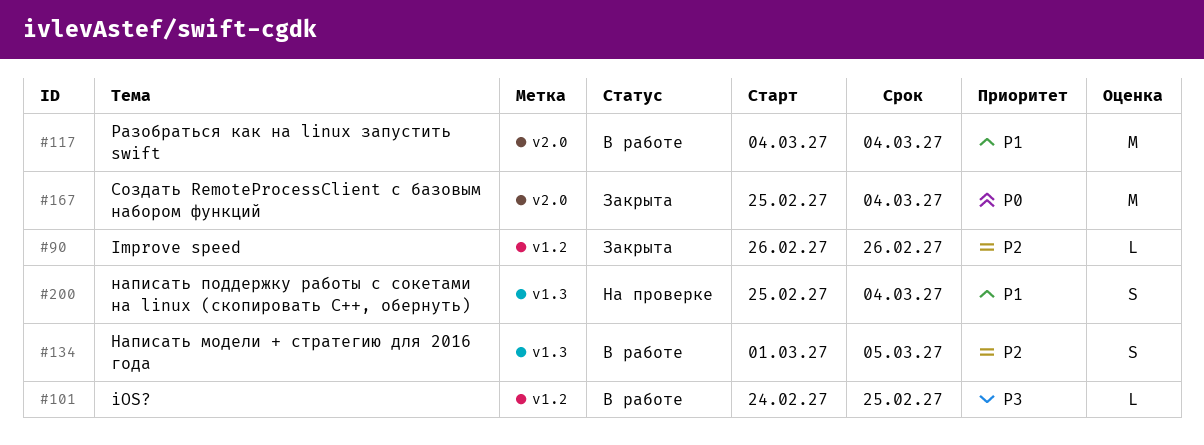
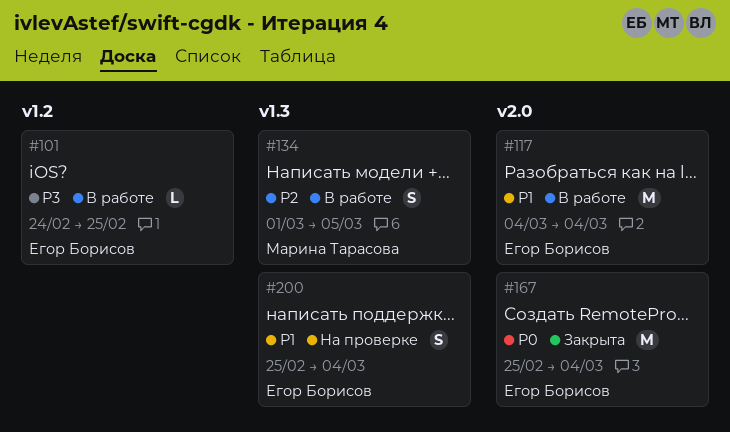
#90: present -> none

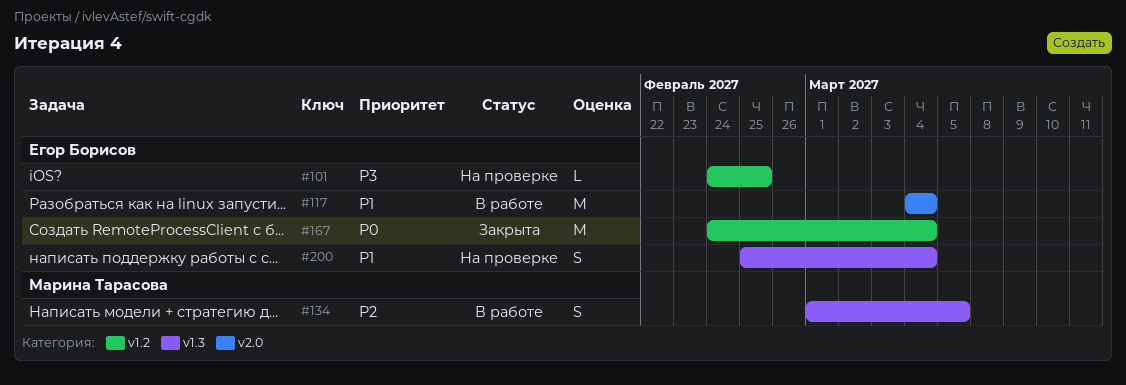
#101, status: В работе -> На проверке
#167, label: v2.0 -> v1.2
#167, start: Feb 25 -> Feb 24

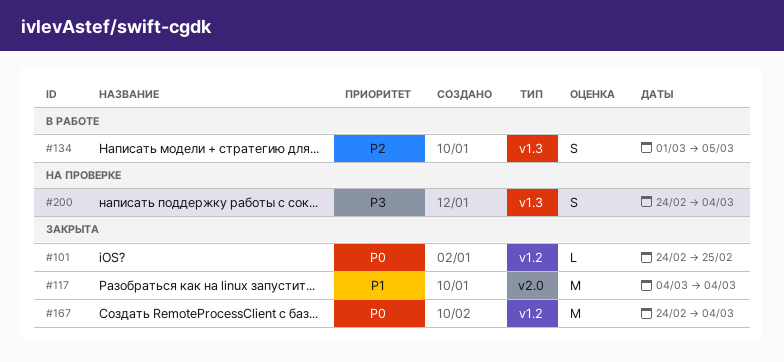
#101, status: На проверке -> Закрыта
#101, priority: P3 -> P0
#117, status: В работе -> Закрыта
#200, priority: P1 -> P3
#200, start: Feb 25 -> Feb 24

